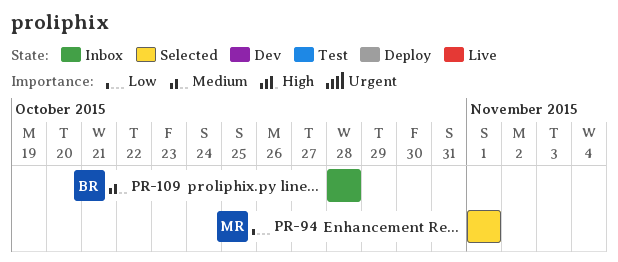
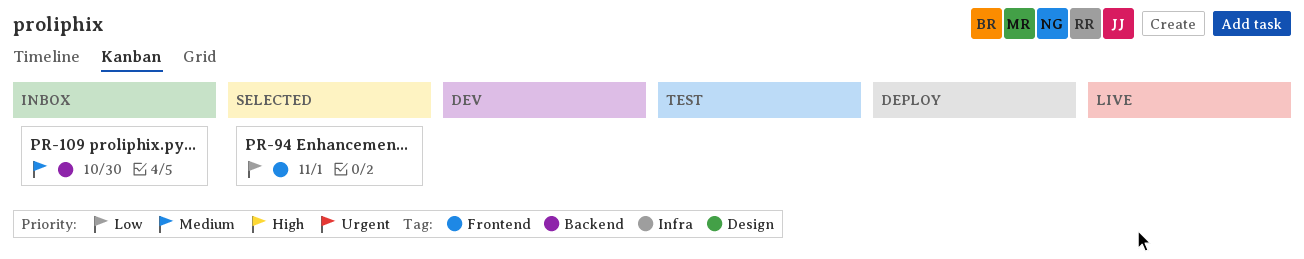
PR-109, due: Oct 28 -> Oct 30

